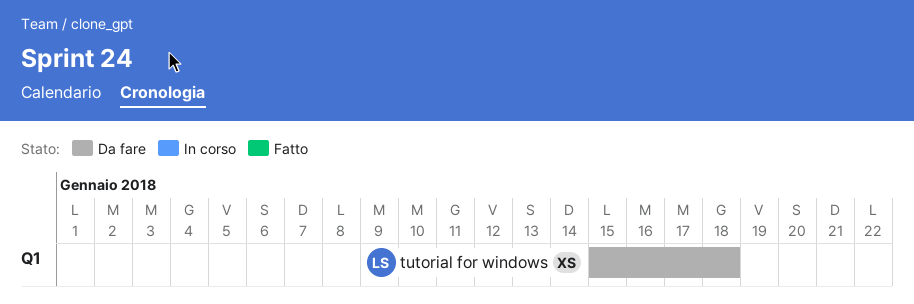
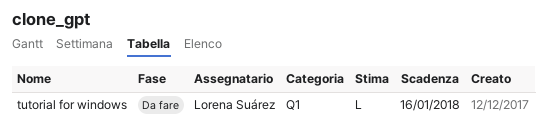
tutorial for windows, estimate: XS -> L
tutorial for windows, due: Jan 18 -> Jan 16

